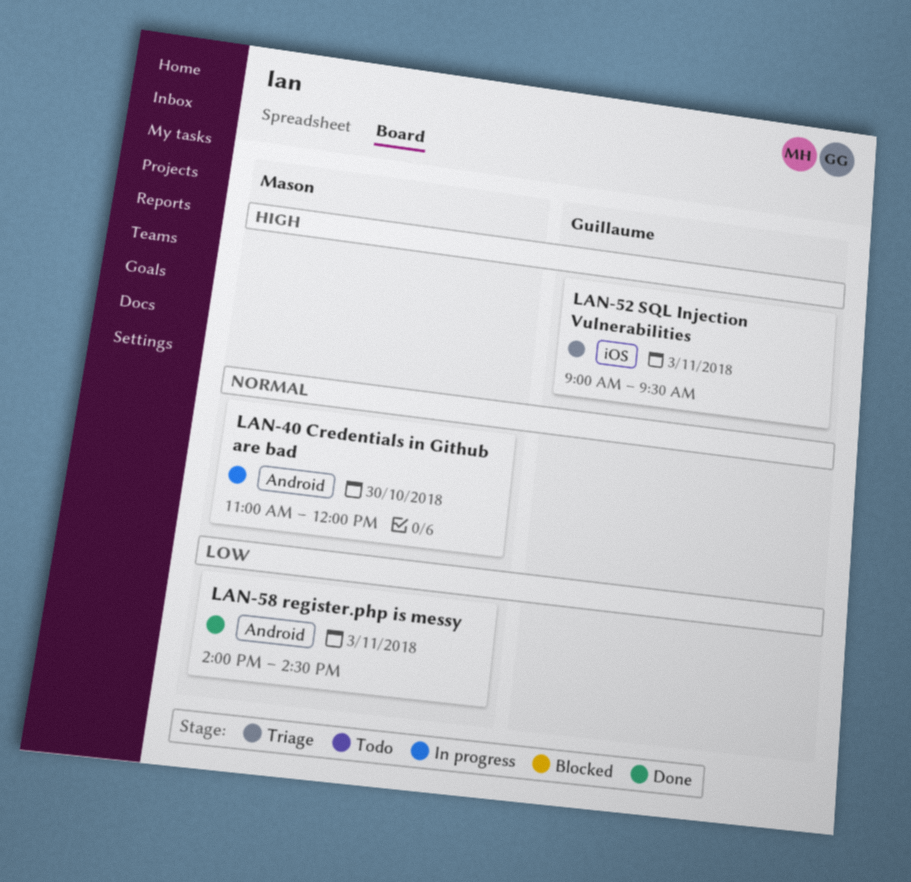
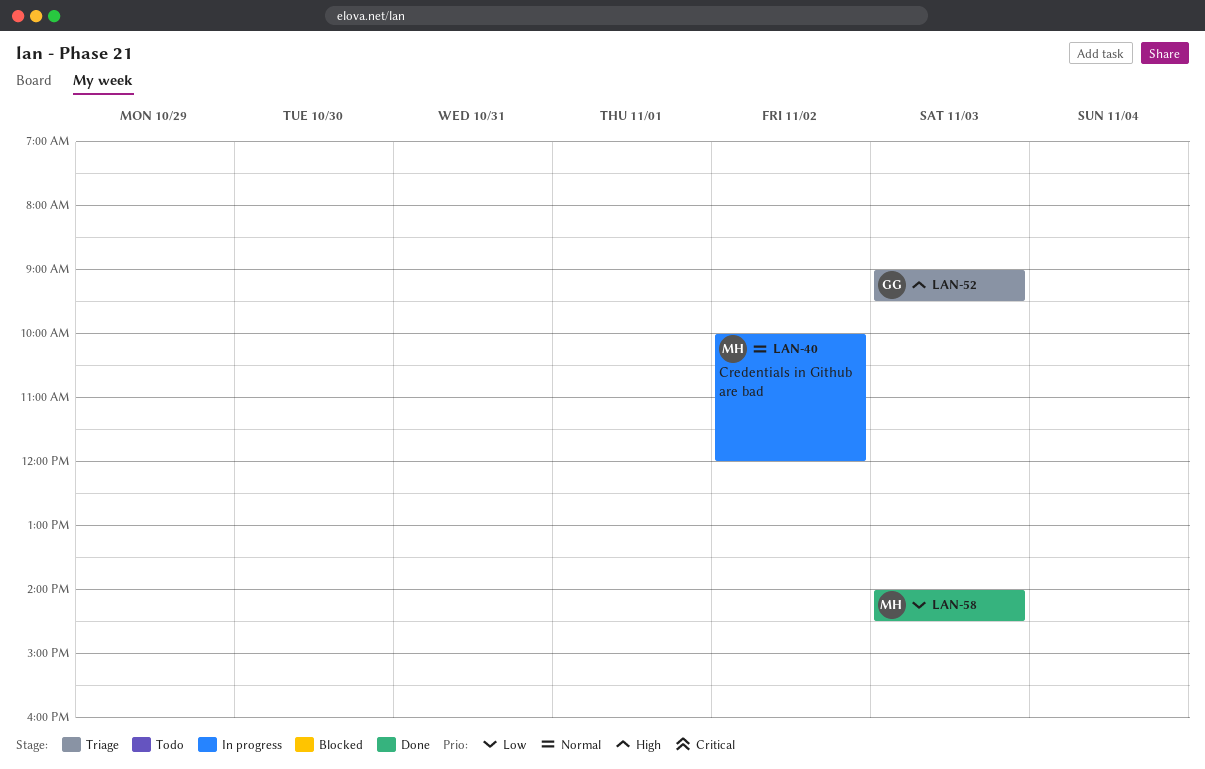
LAN-40, day: Oct 30 -> Nov 2
LAN-40, begins: 11:00 -> 10:00

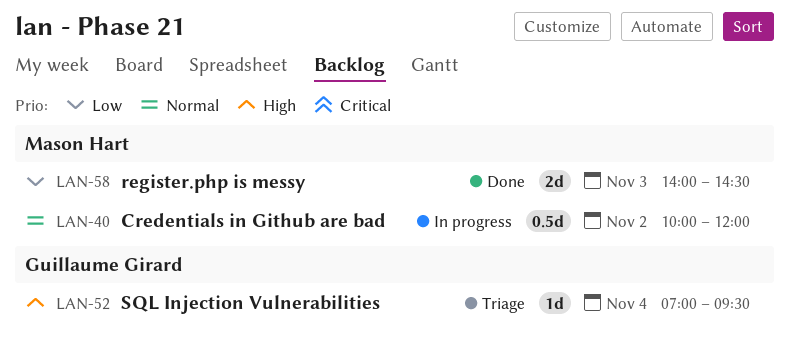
LAN-52, day: Nov 3 -> Nov 4
LAN-52, begins: 09:00 -> 07:00

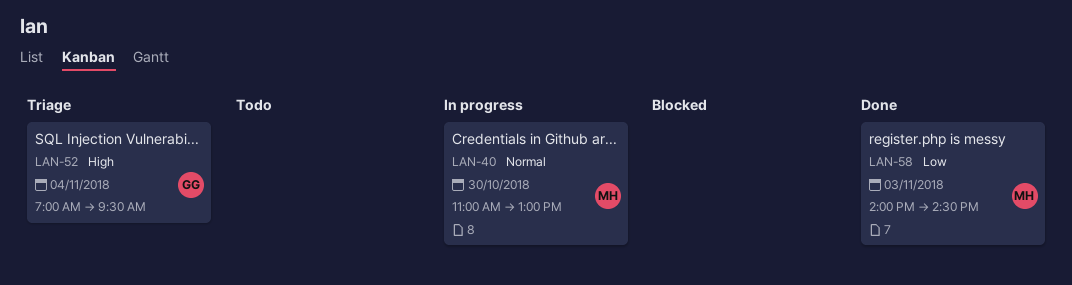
LAN-40, day: Nov 2 -> Oct 30
LAN-40, begins: 10:00 -> 11:00
LAN-40, ends: 12:00 -> 13:00

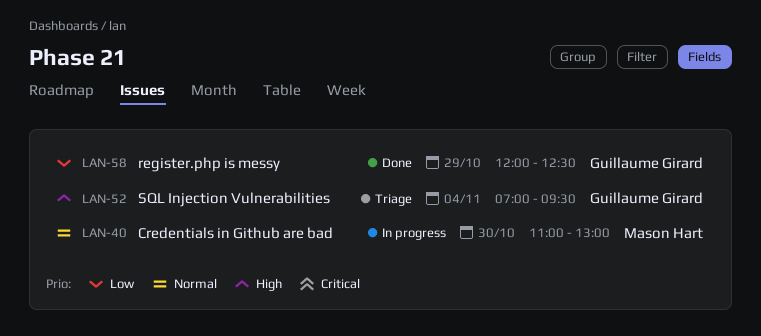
LAN-58, owner: Mason Hart -> Guillaume Girard
LAN-58, day: Nov 3 -> Oct 29
LAN-58, begins: 14:00 -> 12:00
LAN-58, ends: 14:30 -> 12:30

